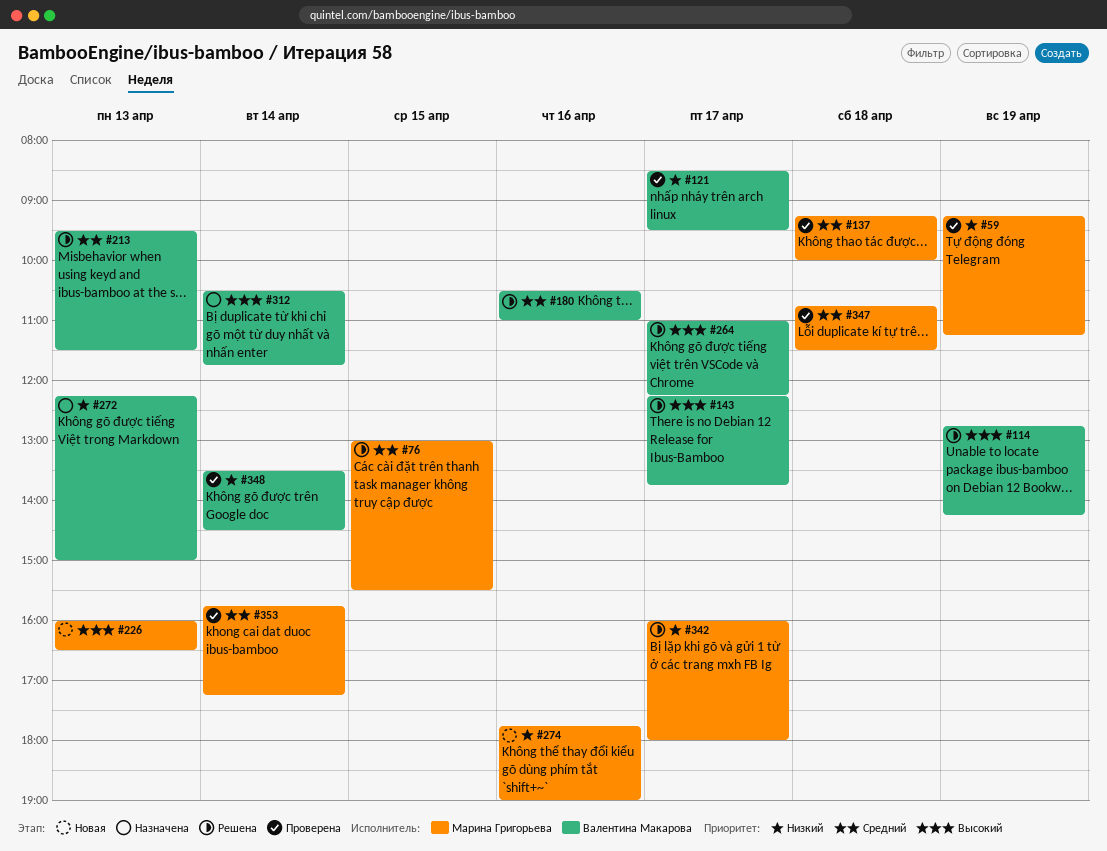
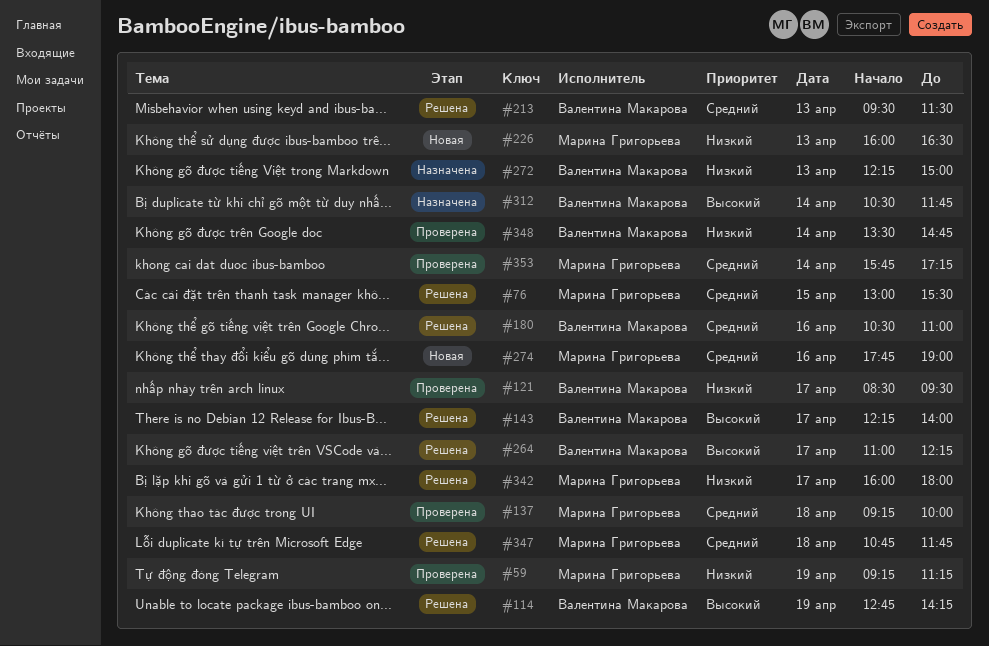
#143, ends: 13:45 -> 14:00
#226, priority: Высокий -> Низкий
#274, priority: Низкий -> Средний
#347, status: Проверена -> Решена
#347, ends: 11:30 -> 11:45
#348, ends: 14:30 -> 14:45

